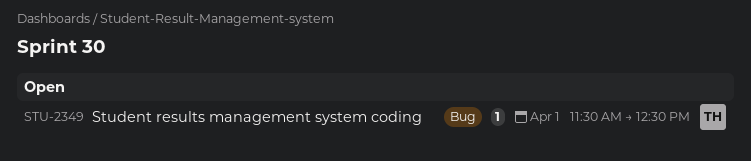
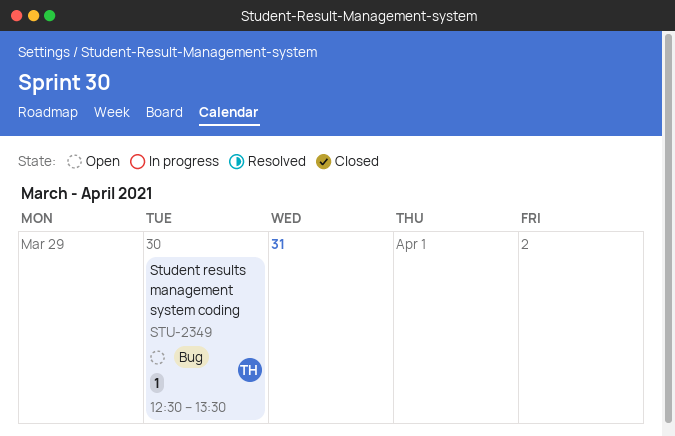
STU-2349, day: Apr 1 -> Mar 30
STU-2349, begins: 11:30 -> 12:30
STU-2349, ends: 12:30 -> 13:30

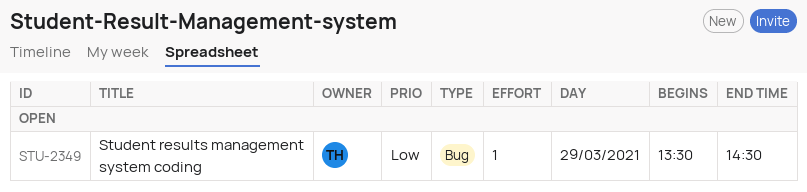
STU-2349, day: Mar 30 -> Mar 29
STU-2349, begins: 12:30 -> 13:30
STU-2349, ends: 13:30 -> 14:30

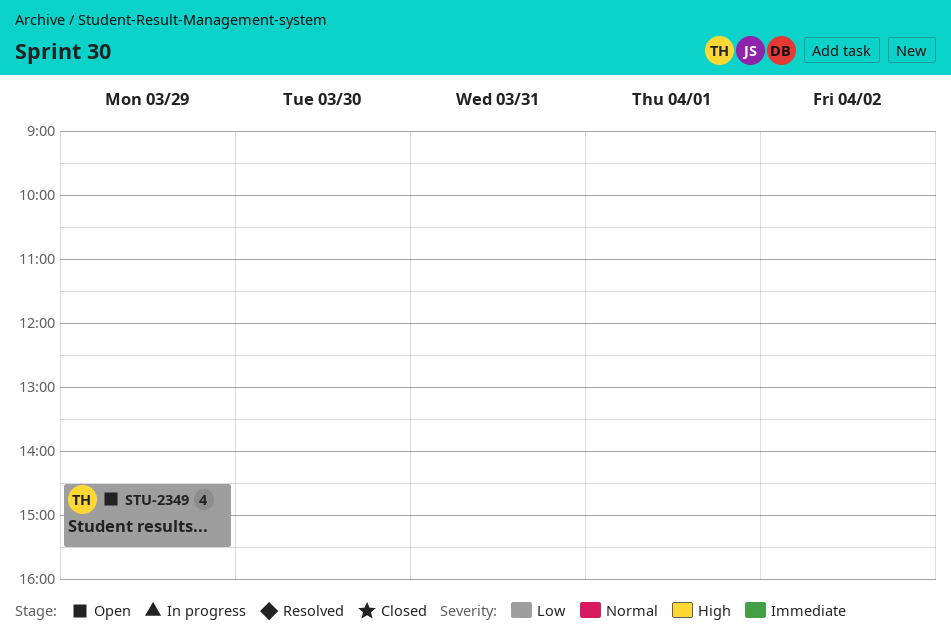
STU-2349, estimate: 1 -> 4
STU-2349, begins: 13:30 -> 14:30
STU-2349, ends: 14:30 -> 15:30

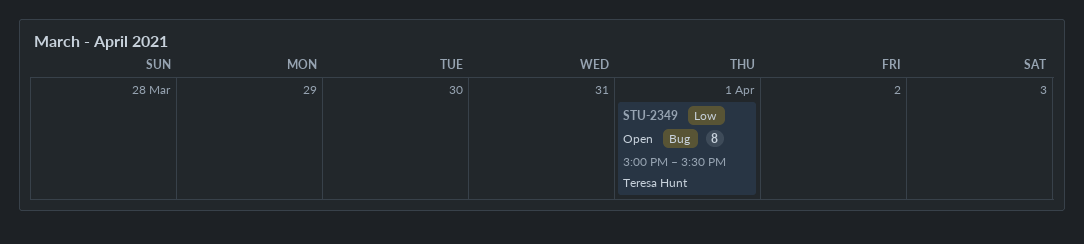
STU-2349, estimate: 4 -> 8
STU-2349, day: Mar 29 -> Apr 1
STU-2349, begins: 14:30 -> 15:00

